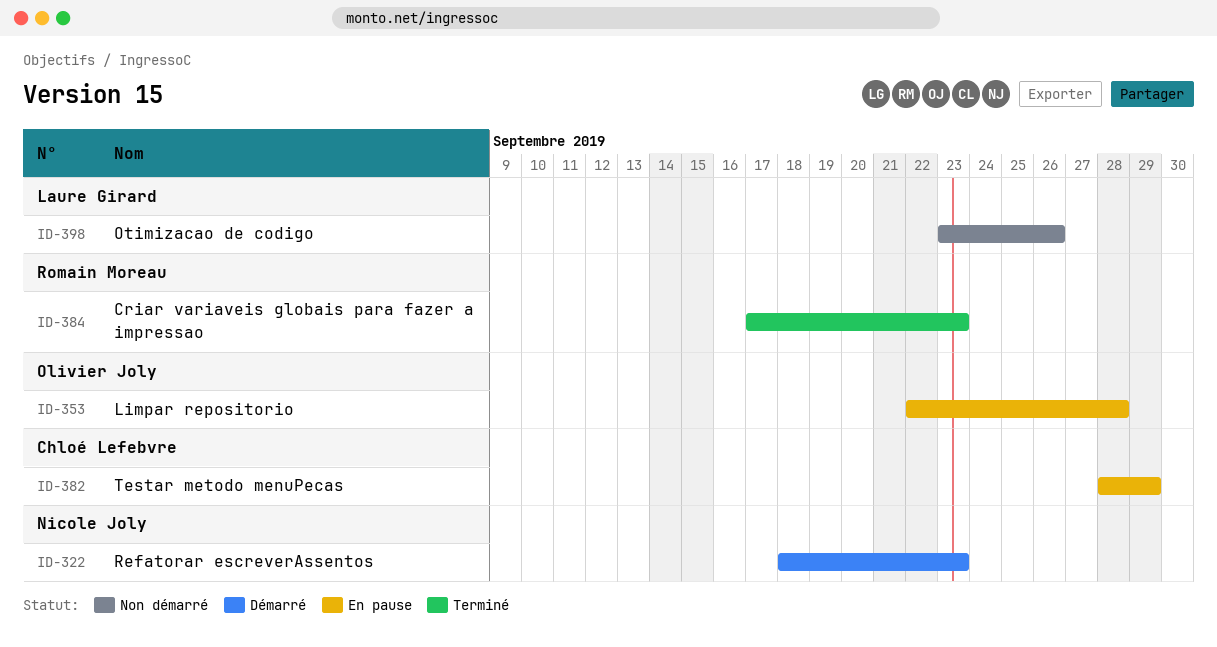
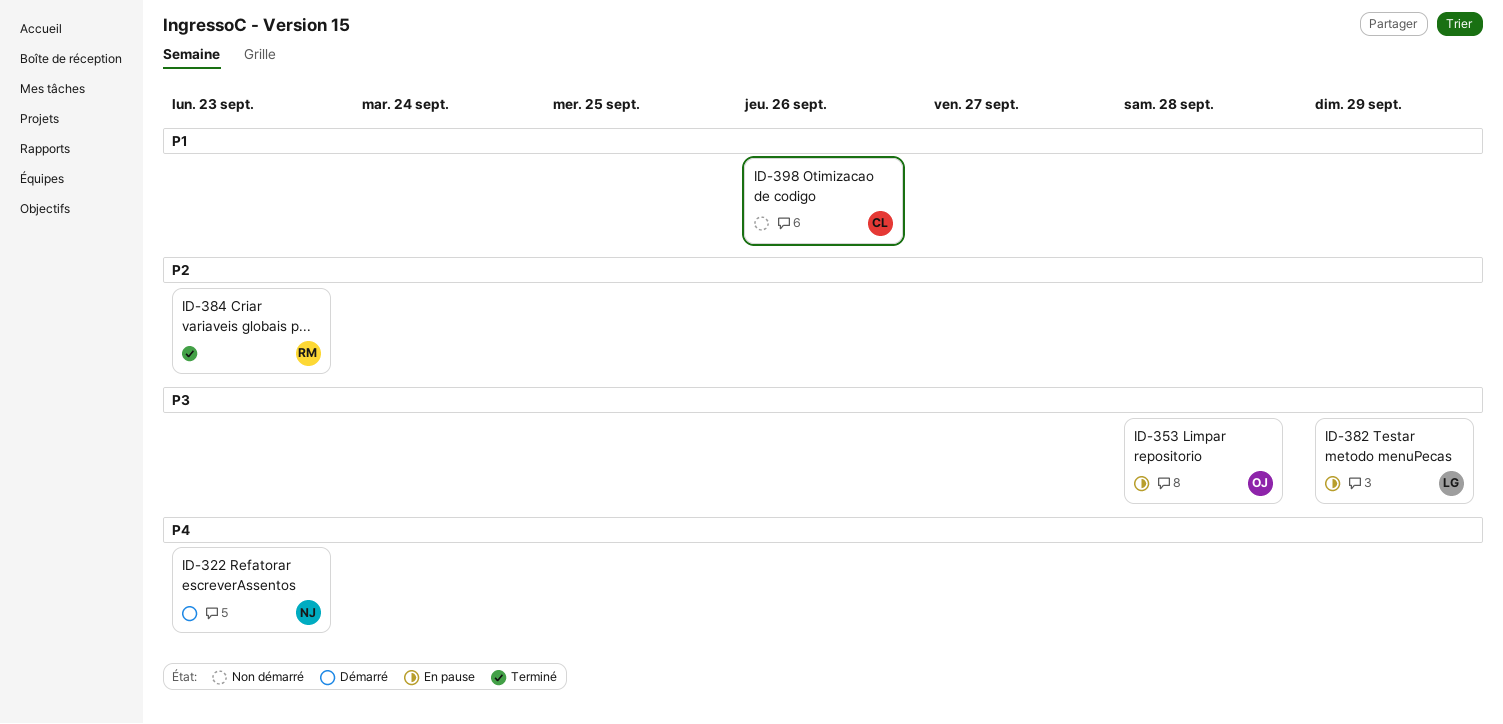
ID-382, owner: Chloé Lefebvre -> Laure Girard
ID-398, owner: Laure Girard -> Chloé Lefebvre

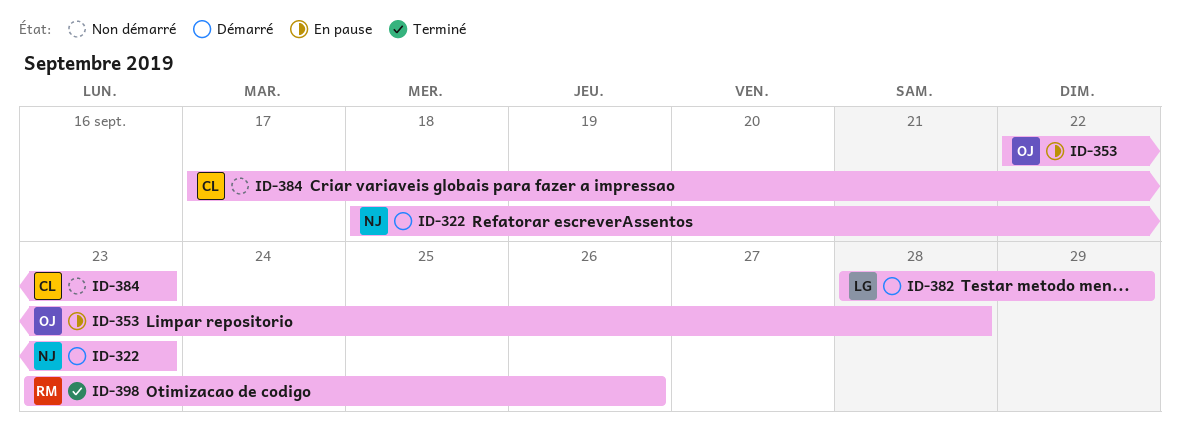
ID-382, status: En pause -> Démarré
ID-384, status: Terminé -> Non démarré
ID-384, owner: RM -> CL
ID-398, status: Non démarré -> Terminé
ID-398, owner: CL -> RM

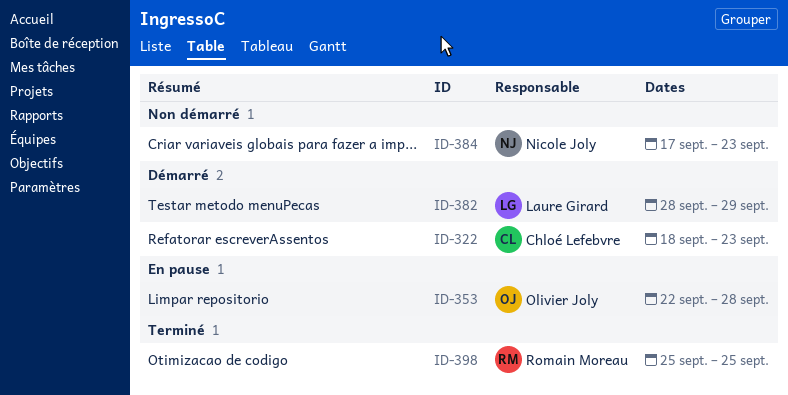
ID-322, owner: Nicole Joly -> Chloé Lefebvre
ID-384, owner: Chloé Lefebvre -> Nicole Joly
ID-398, start: Sep 23 -> Sep 25
ID-398, due: Sep 26 -> Sep 25

